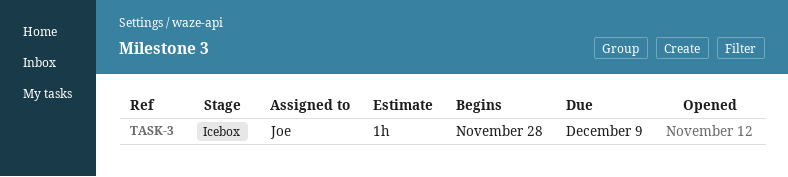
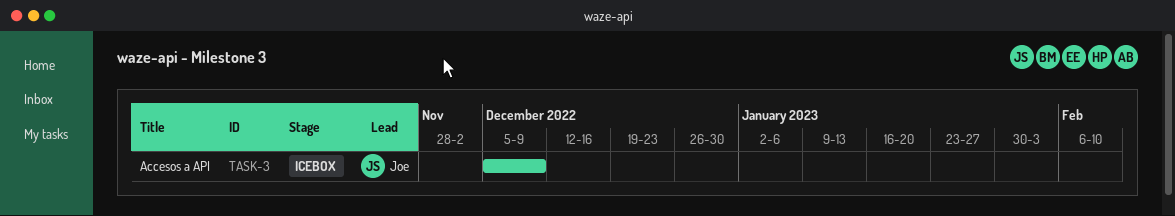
TASK-3, start: Nov 28 -> Dec 5

